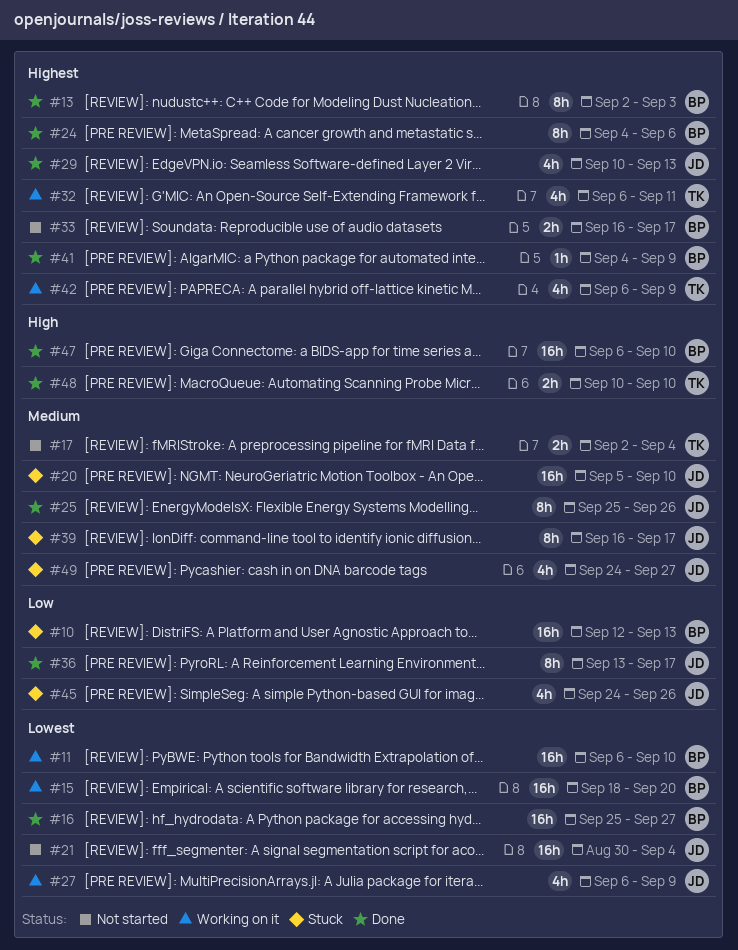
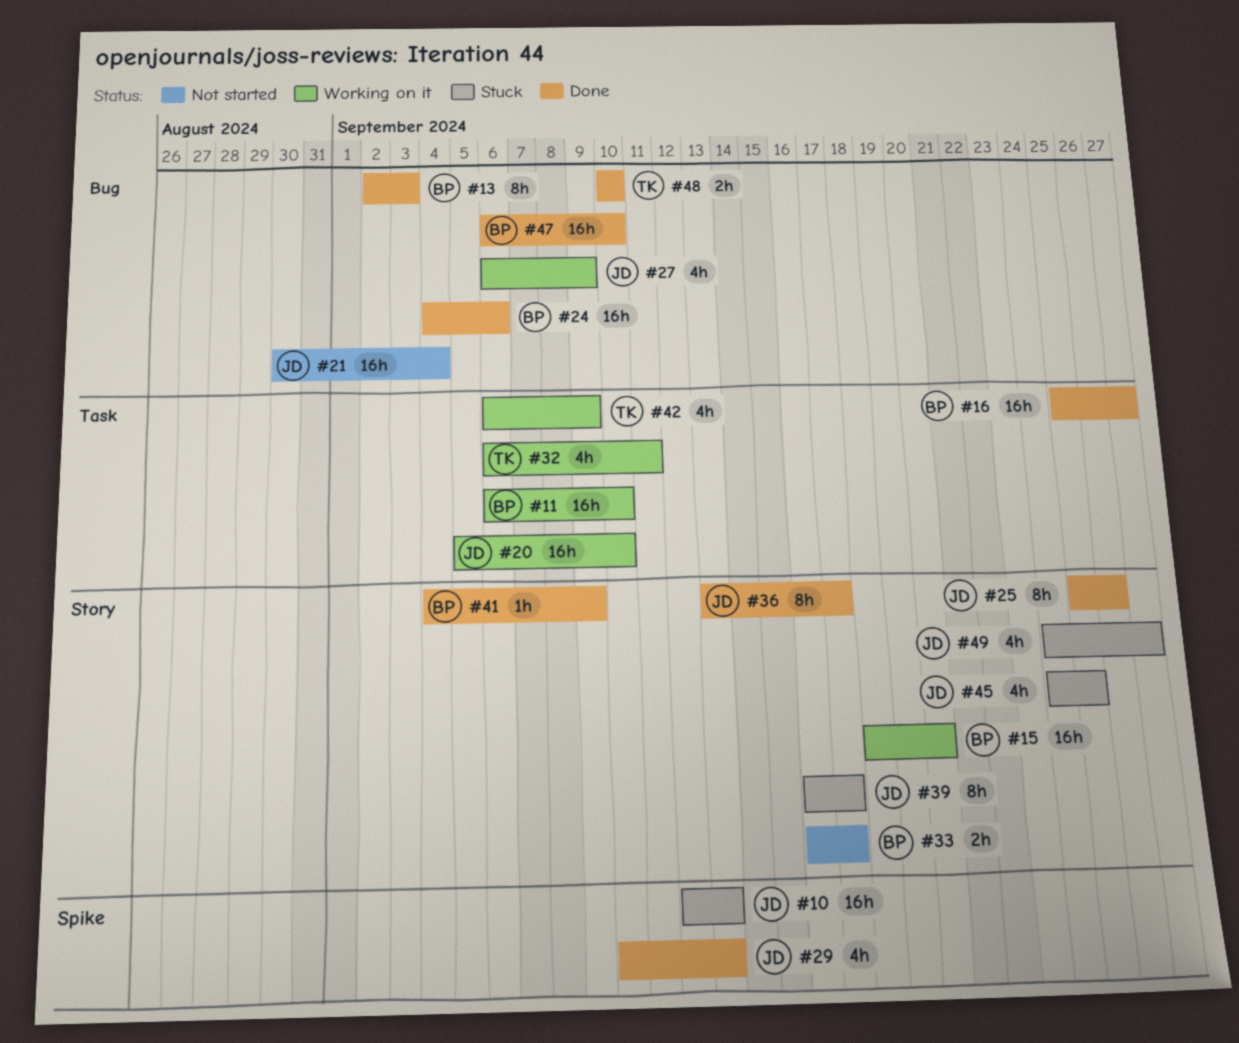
#10, owner: BP -> JD
#17: present -> none
#20, status: Stuck -> Working on it
#24, estimate: 8h -> 16h
#45, due: Sep 26 -> Sep 25

